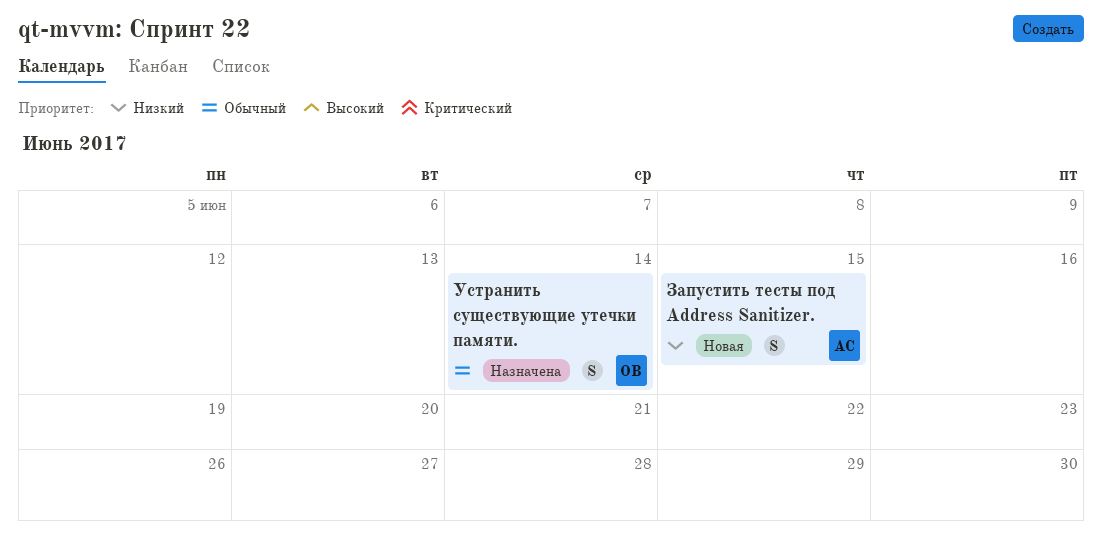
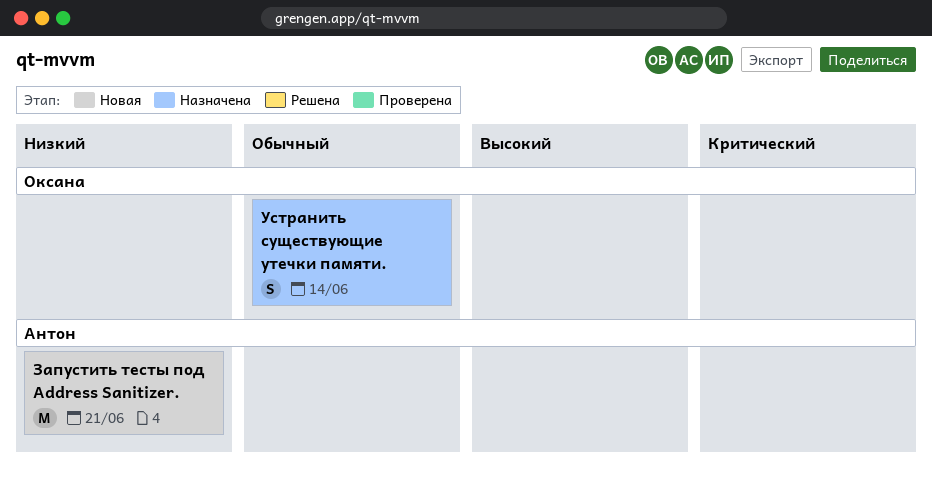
Запустить тесты под Address Sanitizer., estimate: S -> M
Запустить тесты под Address Sanitizer., due: Jun 15 -> Jun 21

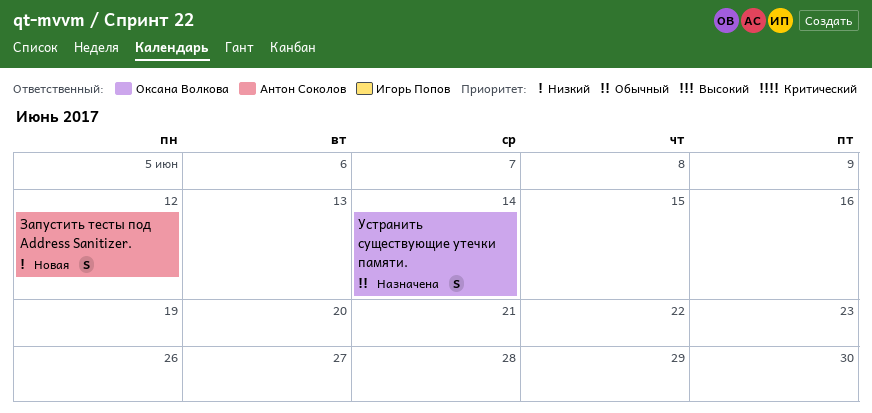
Запустить тесты под Address Sanitizer., estimate: M -> S
Запустить тесты под Address Sanitizer., due: Jun 21 -> Jun 12

